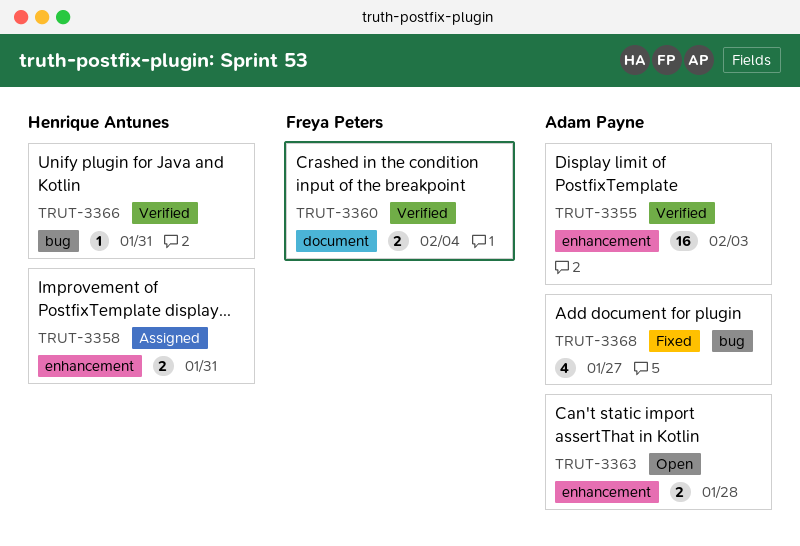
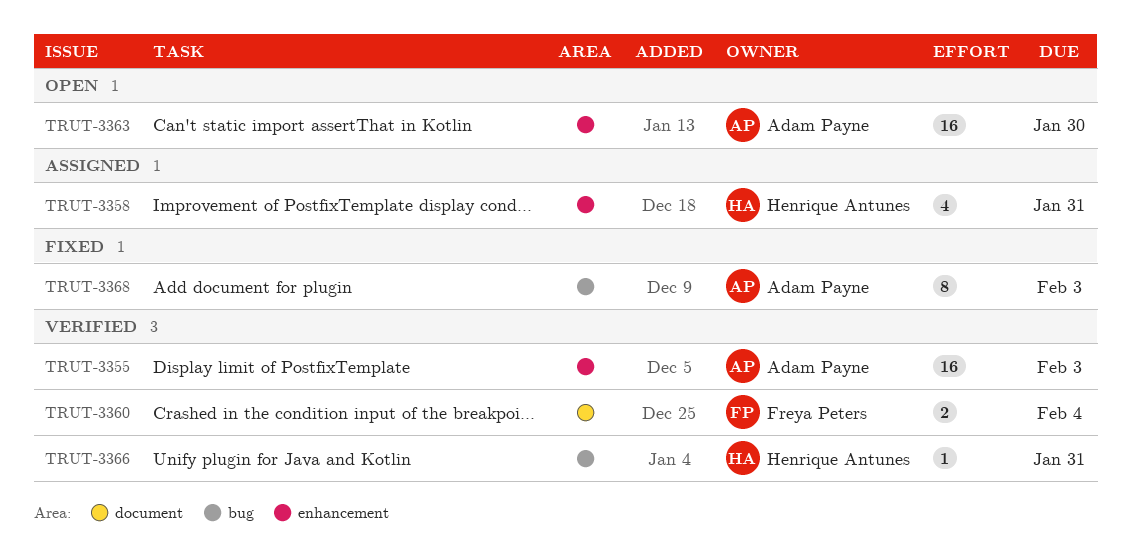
TRUT-3358, estimate: 2 -> 4
TRUT-3363, estimate: 2 -> 16
TRUT-3363, due: Jan 28 -> Jan 30
TRUT-3368, estimate: 4 -> 8
TRUT-3368, due: Jan 27 -> Feb 3

